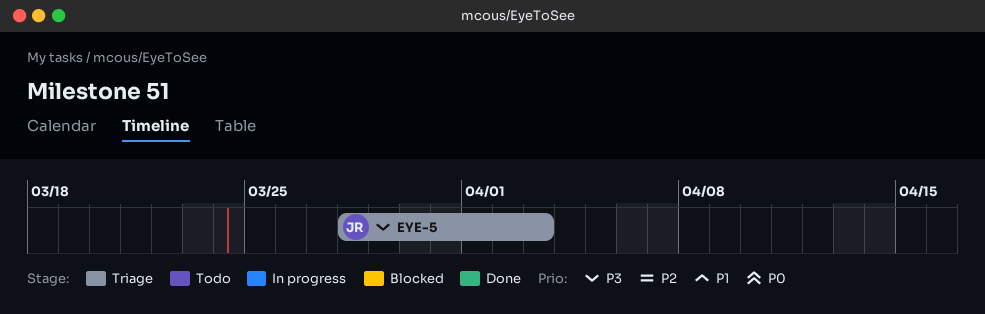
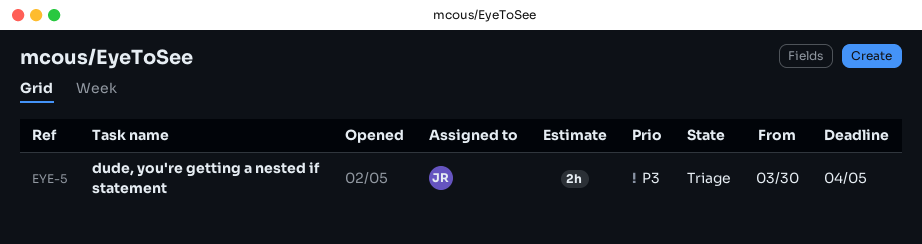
EYE-5, start: Mar 28 -> Mar 30
EYE-5, due: Apr 3 -> Apr 5

